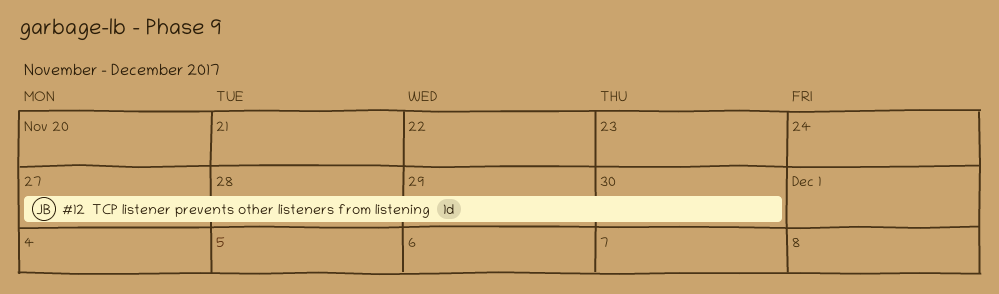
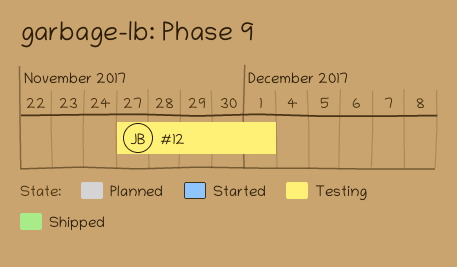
#12, due: Nov 30 -> Dec 1

